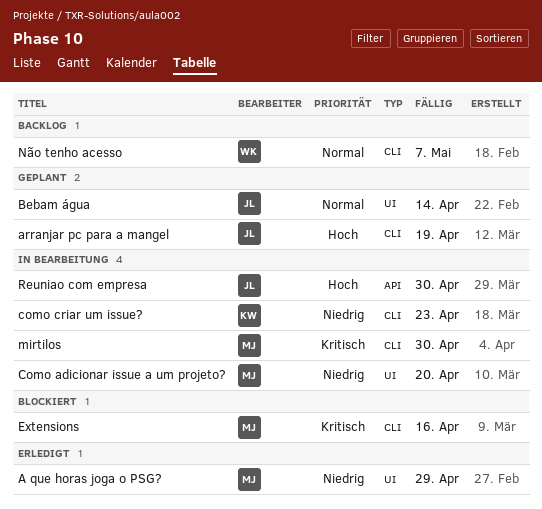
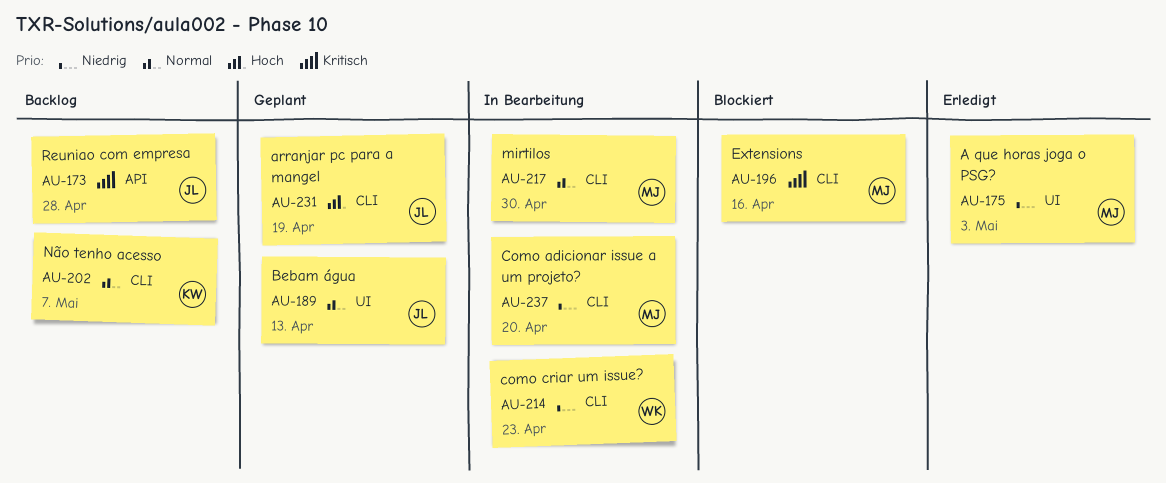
A que horas joga o PSG?, due: Apr 29 -> May 3
Bebam água, due: Apr 14 -> Apr 13
Como adicionar issue a um projeto?, label: UI -> CLI
como criar um issue?, owner: KW -> WK
mirtilos, priority: Kritisch -> Normal
Não tenho acesso, owner: WK -> KW
Reuniao com empresa, status: In Bearbeitung -> Backlog
Reuniao com empresa, priority: Hoch -> Kritisch
Reuniao com empresa, due: Apr 30 -> Apr 28

